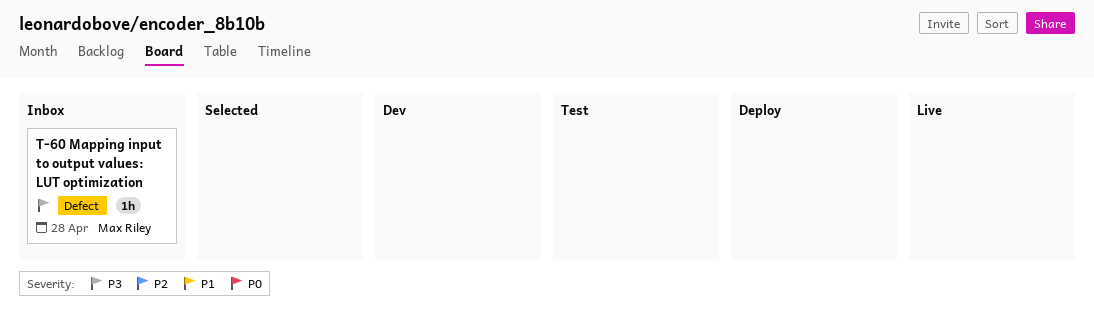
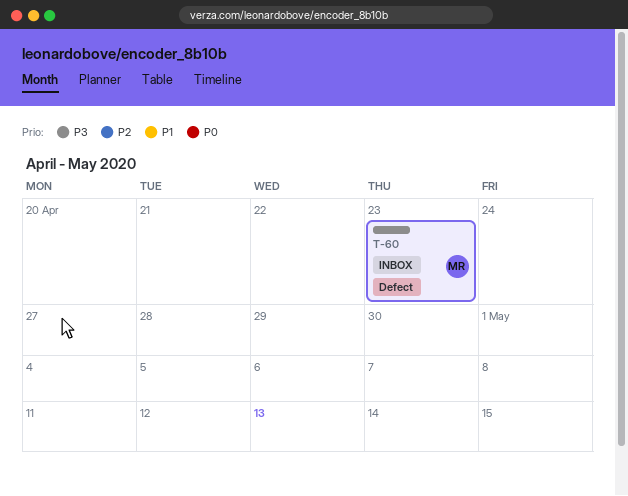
T-60, due: Apr 28 -> Apr 23

